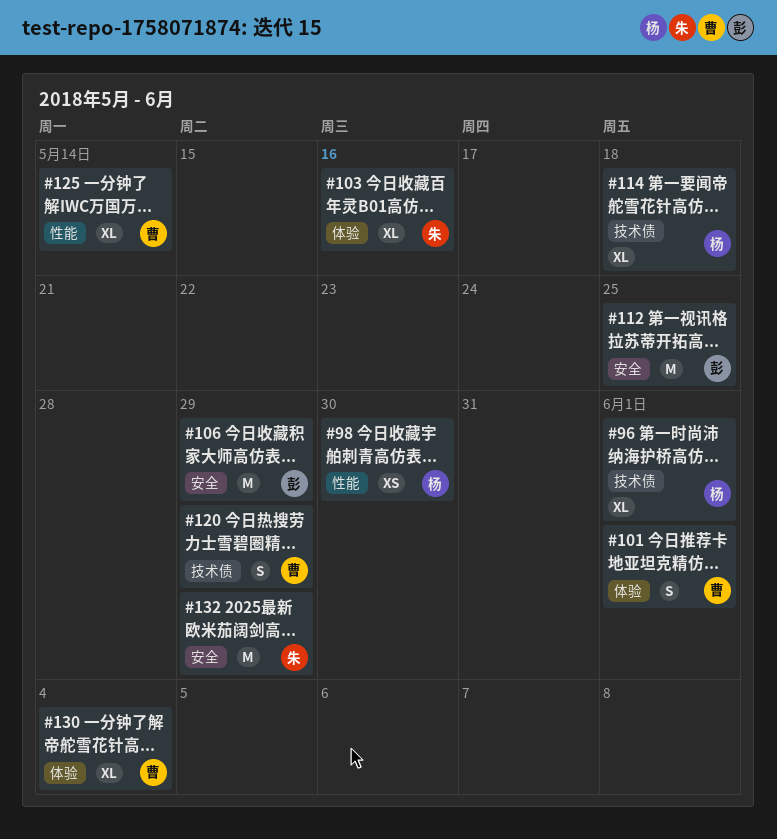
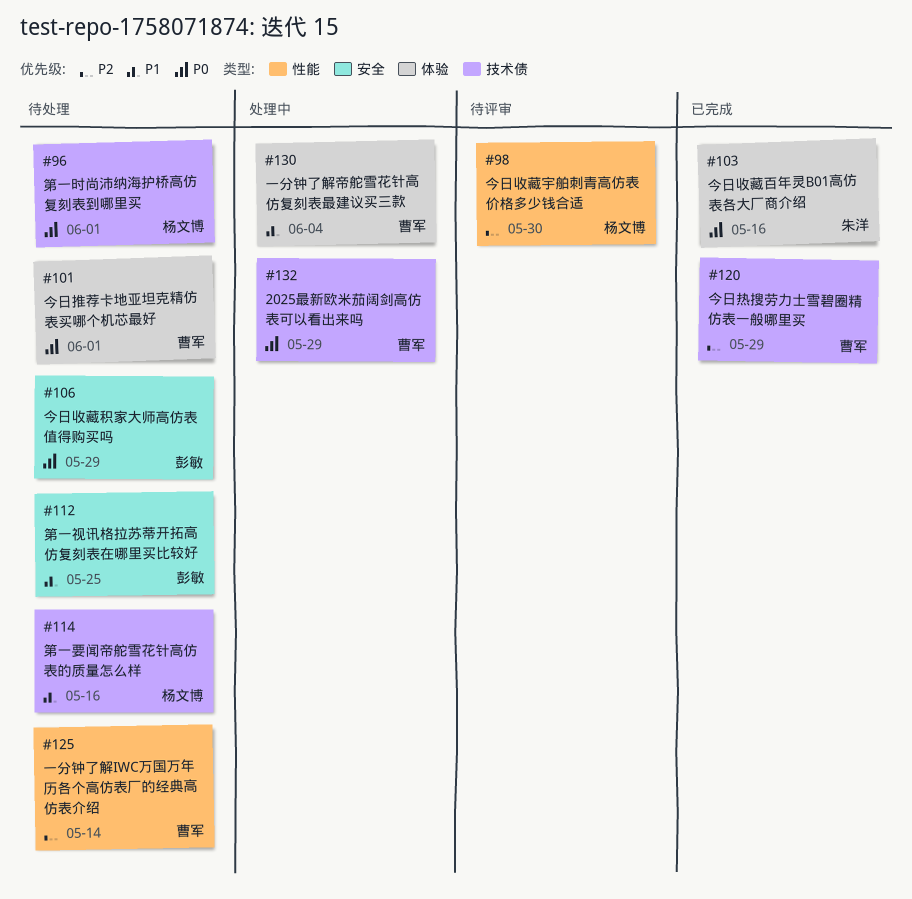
#114, due: May 18 -> May 16
#132, owner: 朱洋 -> 曹军
#132, label: 安全 -> 技术债

